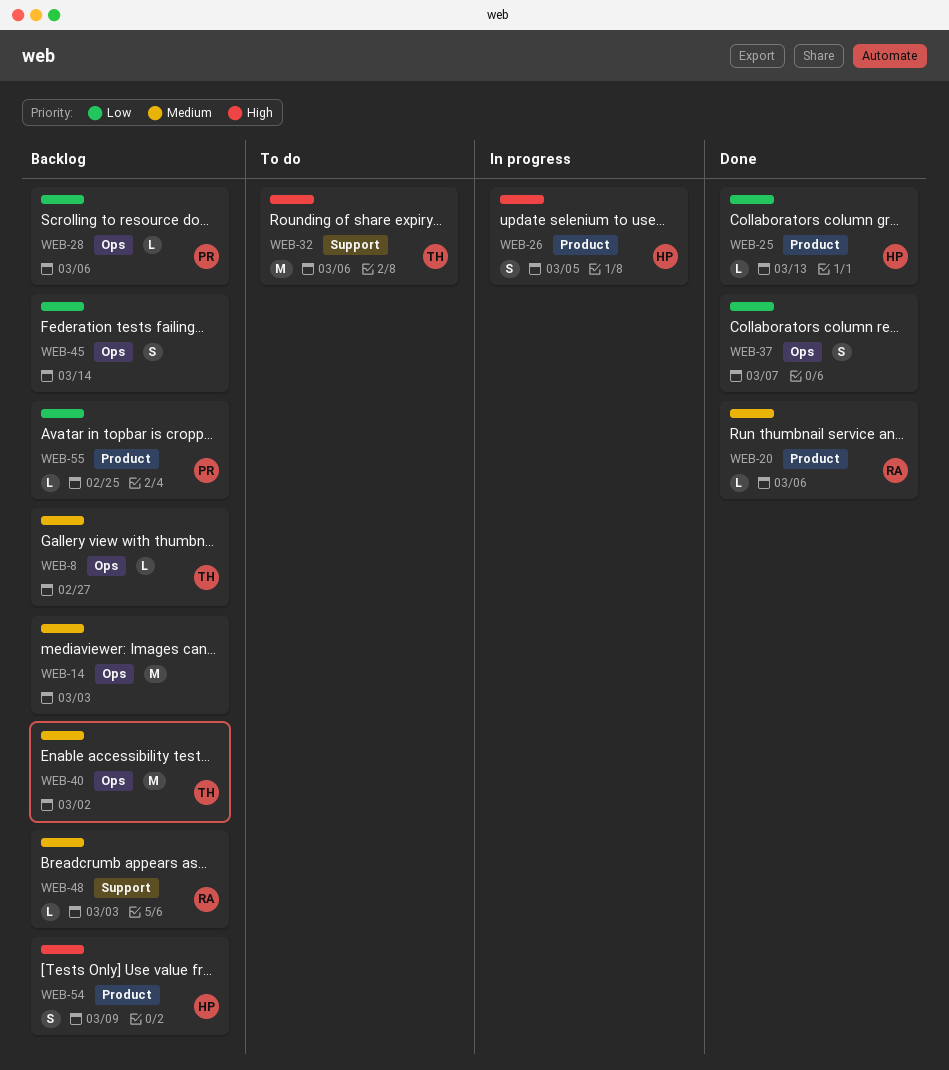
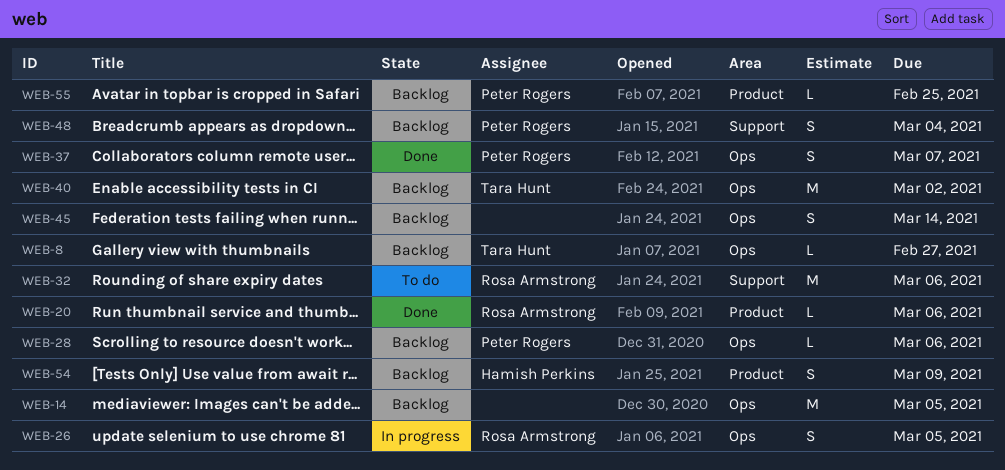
WEB-14, due: Mar 3 -> Mar 5
WEB-25: present -> none
WEB-26, owner: Hamish Perkins -> Rosa Armstrong
WEB-26, label: Product -> Ops
WEB-32, owner: Tara Hunt -> Rosa Armstrong
WEB-37, owner: none -> Peter Rogers
WEB-48, owner: Rosa Armstrong -> Peter Rogers
WEB-48, estimate: L -> S
WEB-48, due: Mar 3 -> Mar 4

